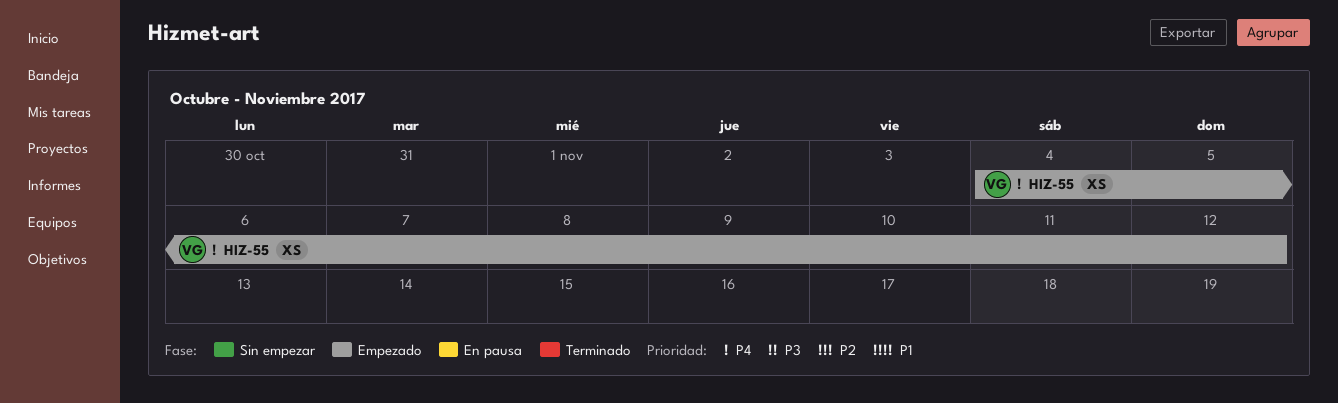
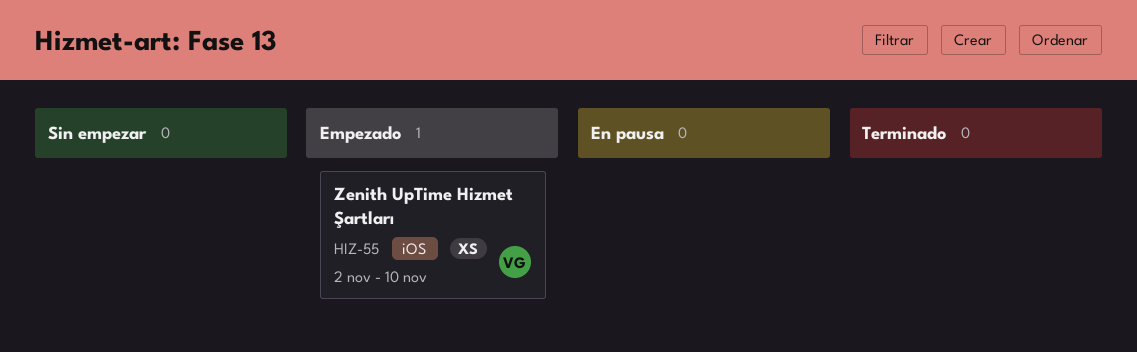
HIZ-55, start: Nov 4 -> Nov 2
HIZ-55, due: Nov 12 -> Nov 10

